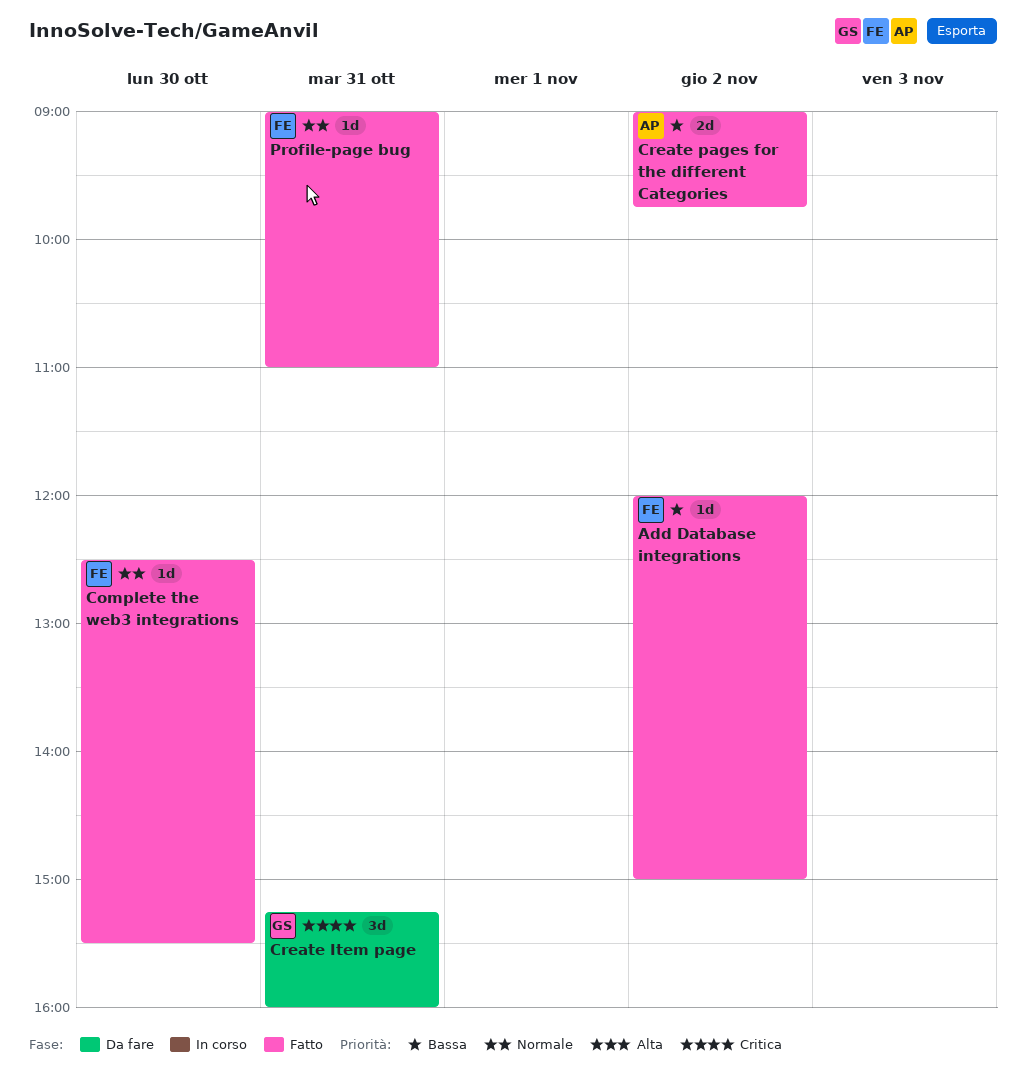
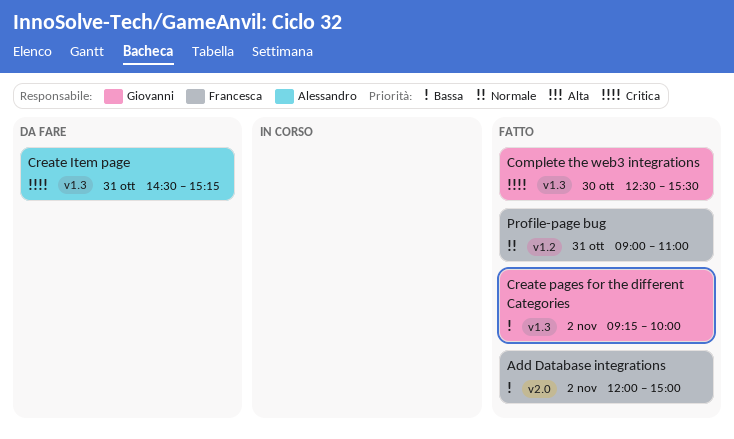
Complete the web3 integrations, owner: Francesca -> Giovanni
Complete the web3 integrations, priority: Normale -> Critica
Create Item page, owner: Giovanni -> Alessandro
Create Item page, begins: 15:15 -> 14:30
Create Item page, ends: 16:00 -> 15:15
Create pages for the different Categories, owner: Alessandro -> Giovanni
Create pages for the different Categories, begins: 09:00 -> 09:15
Create pages for the different Categories, ends: 09:45 -> 10:00

